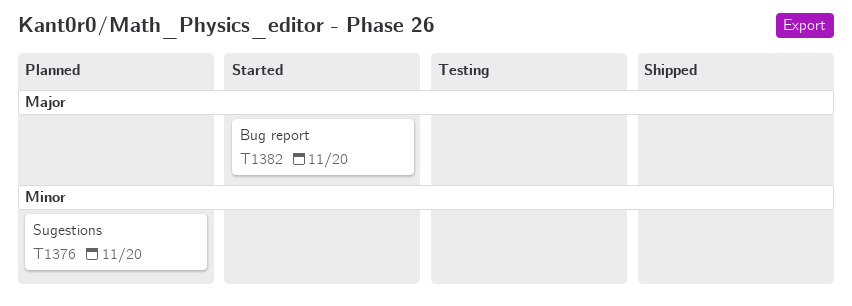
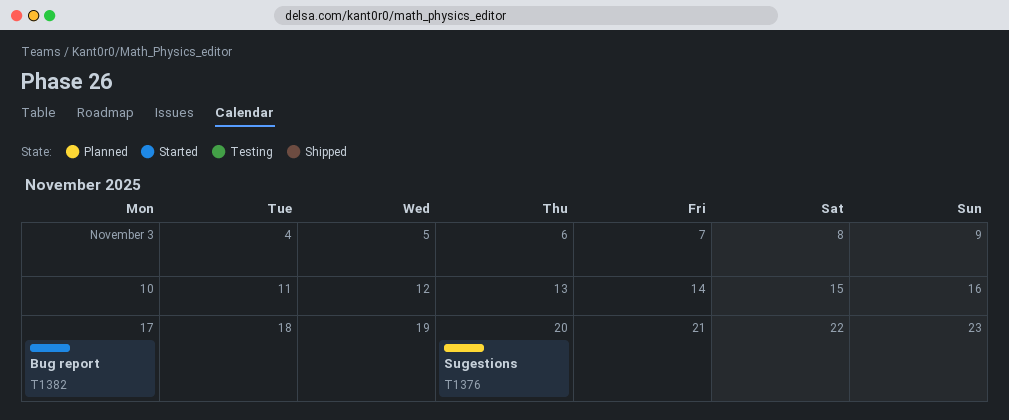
T1382, due: Nov 20 -> Nov 17

